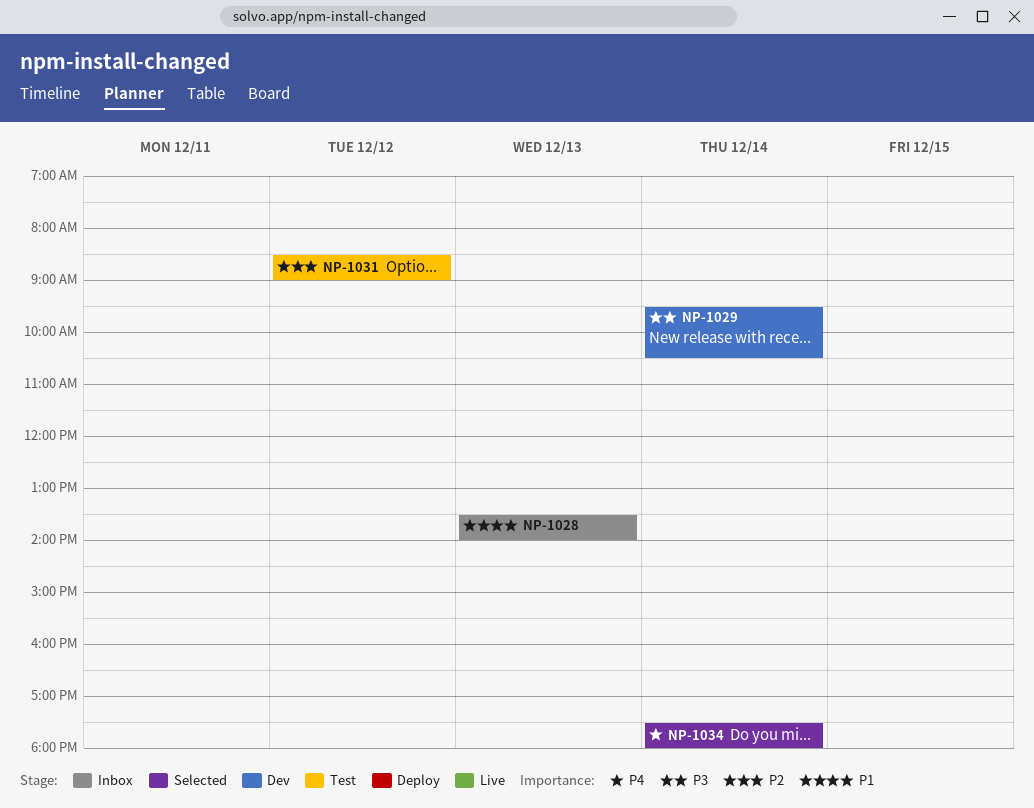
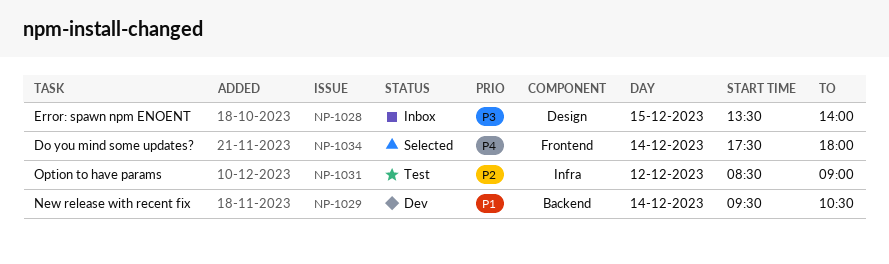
NP-1028, priority: P1 -> P3
NP-1028, day: Dec 13 -> Dec 15
NP-1029, priority: P3 -> P1

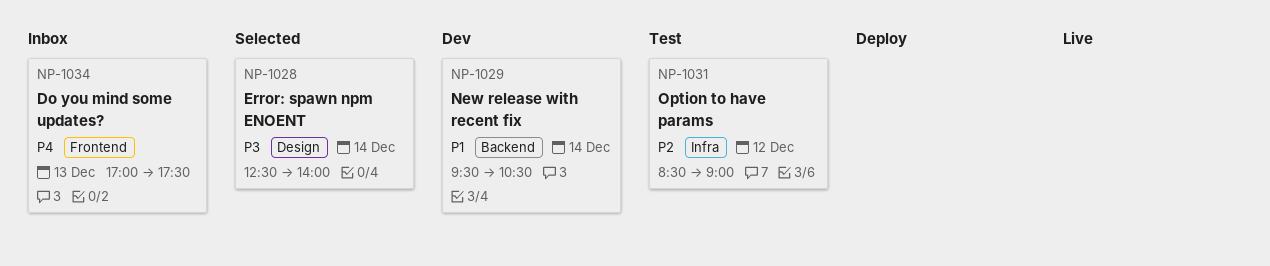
NP-1028, status: Inbox -> Selected
NP-1028, day: Dec 15 -> Dec 14
NP-1028, begins: 13:30 -> 12:30
NP-1034, status: Selected -> Inbox
NP-1034, day: Dec 14 -> Dec 13
NP-1034, begins: 17:30 -> 17:00
NP-1034, ends: 18:00 -> 17:30

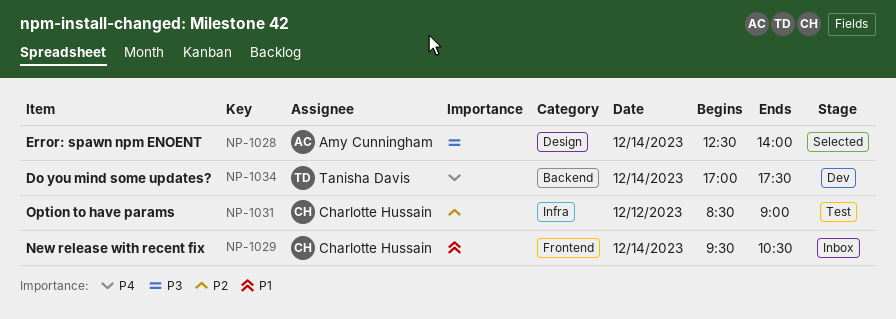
NP-1029, status: Dev -> Inbox
NP-1029, label: Backend -> Frontend
NP-1034, status: Inbox -> Dev
NP-1034, label: Frontend -> Backend
NP-1034, day: Dec 13 -> Dec 14

